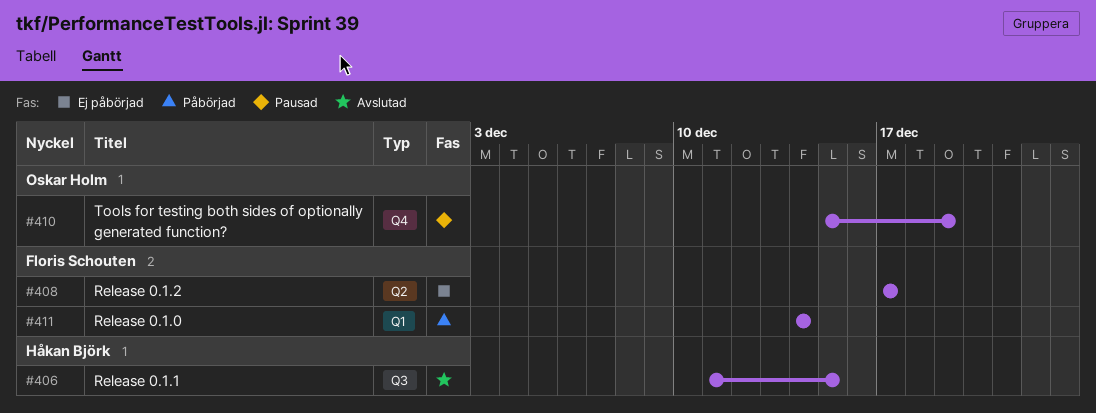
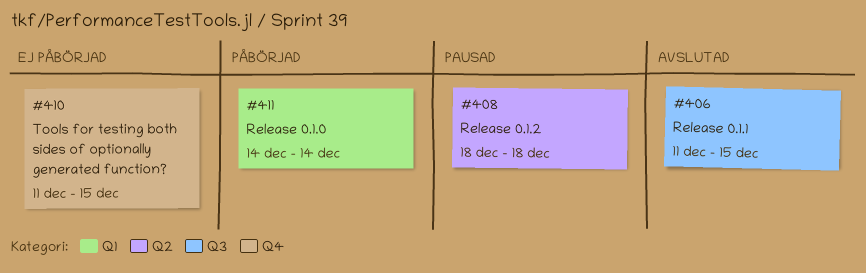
#408, status: Ej påbörjad -> Pausad
#408, start: Dec 17 -> Dec 18
#408, due: Dec 17 -> Dec 18
#410, status: Pausad -> Ej påbörjad
#410, start: Dec 15 -> Dec 11
#410, due: Dec 19 -> Dec 15

